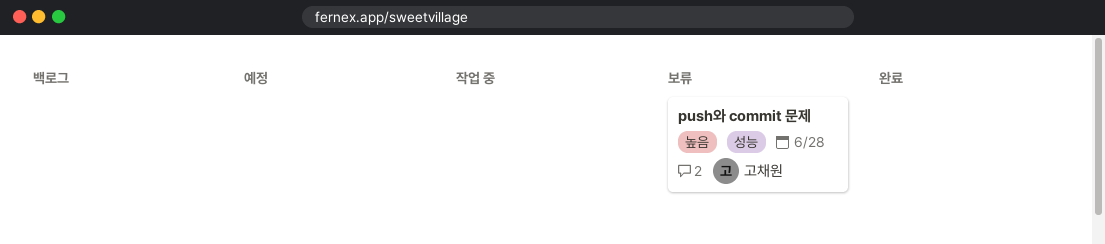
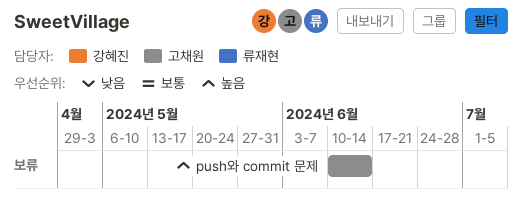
push와 commit 문제, due: Jun 28 -> Jun 14

